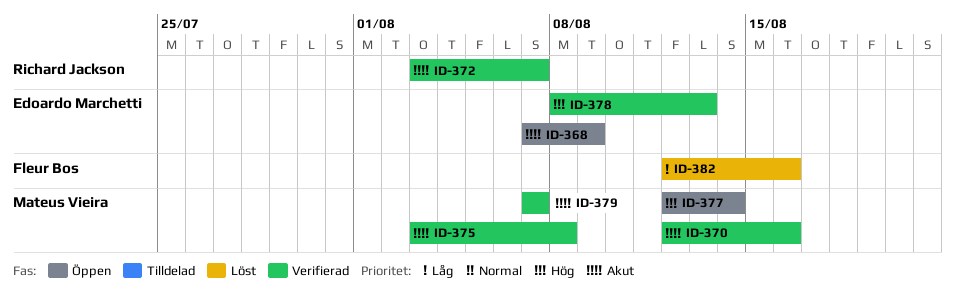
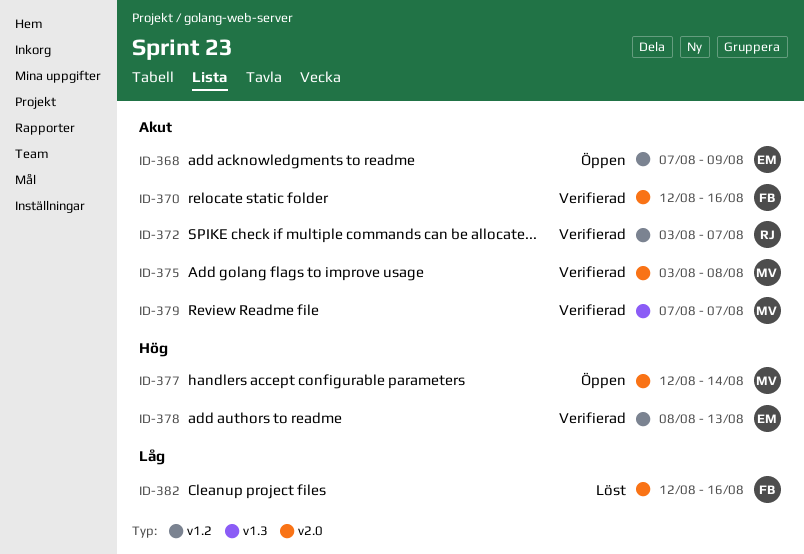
ID-370, owner: Mateus Vieira -> Fleur Bos

